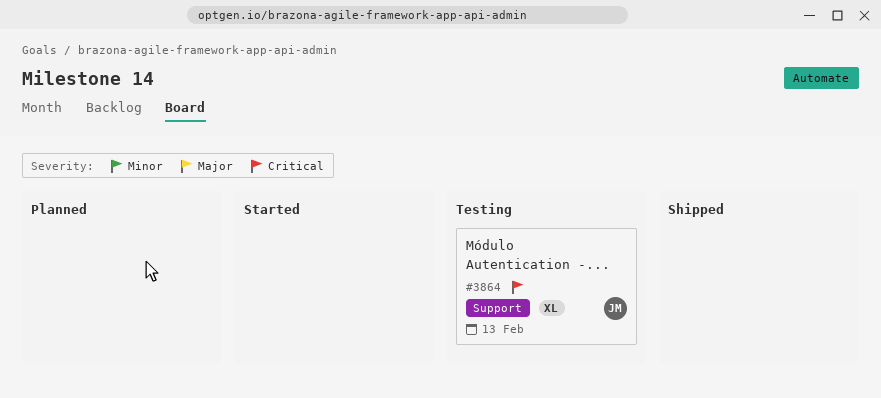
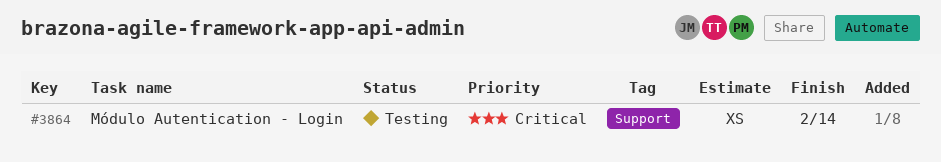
#3864, estimate: XL -> XS
#3864, due: Feb 13 -> Feb 14

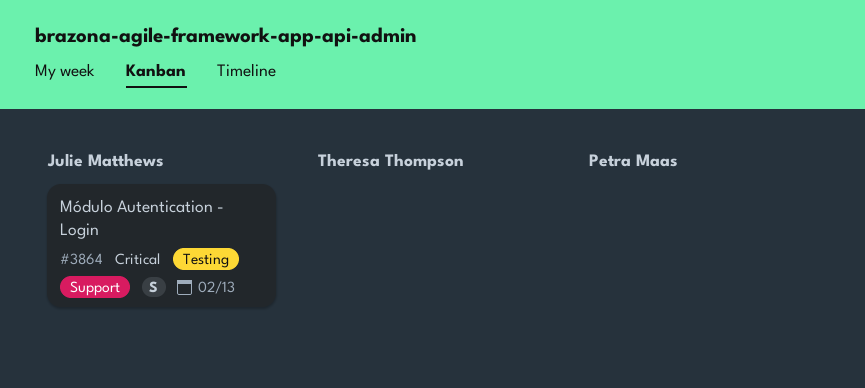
#3864, estimate: XS -> S
#3864, due: Feb 14 -> Feb 13

